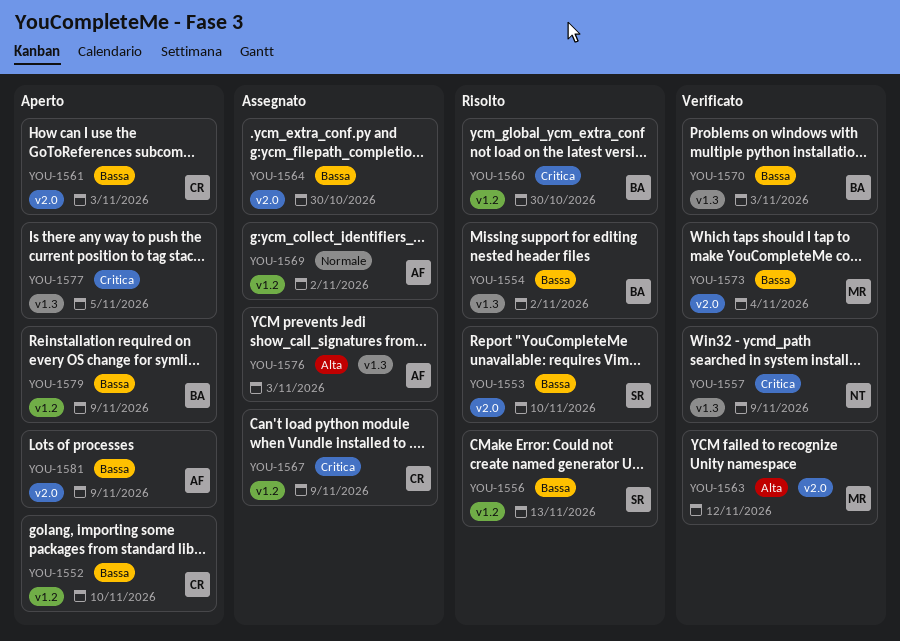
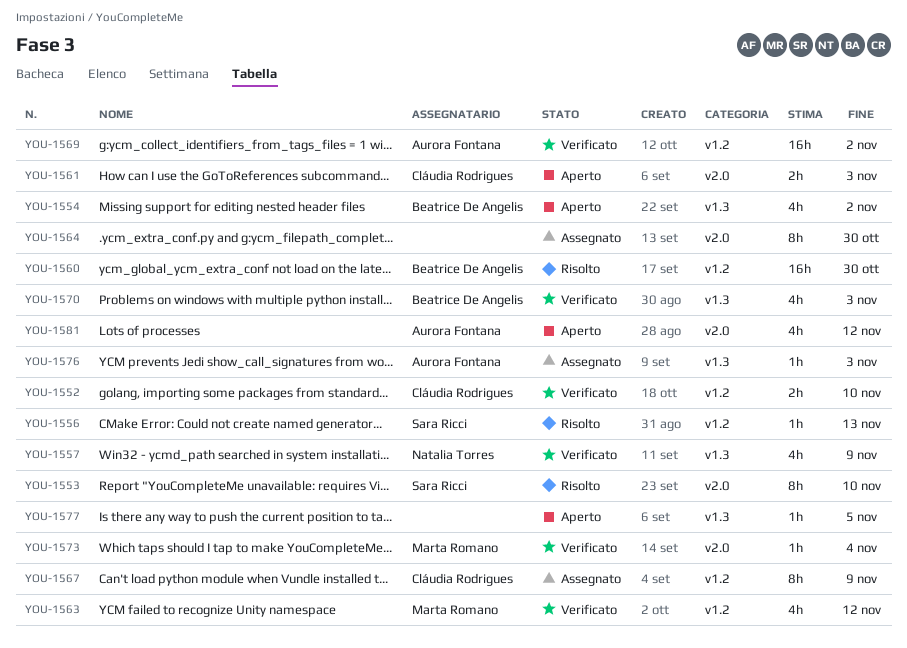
YOU-1552, status: Aperto -> Verificato
YOU-1554, status: Risolto -> Aperto
YOU-1563, label: v2.0 -> v1.2
YOU-1569, status: Assegnato -> Verificato
YOU-1579: present -> none
YOU-1581, due: Nov 9 -> Nov 12

